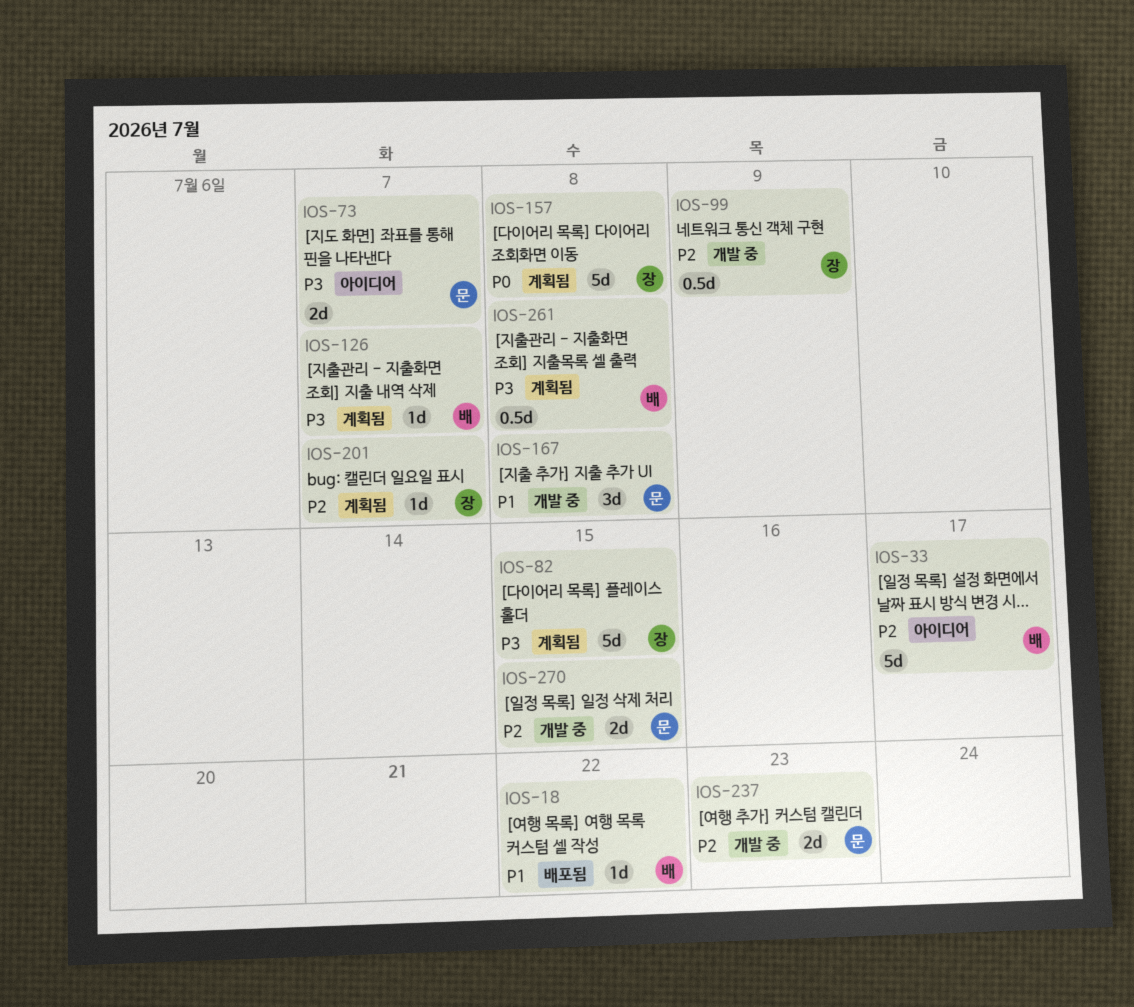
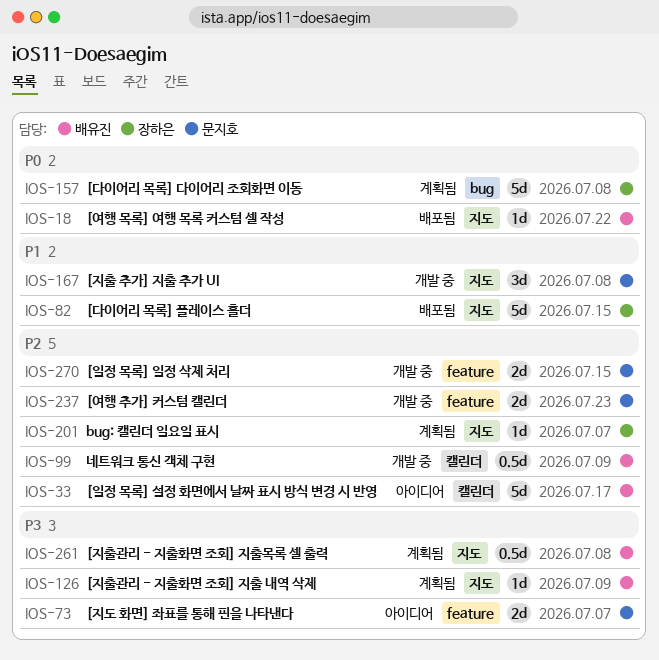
IOS-18, priority: P1 -> P0
IOS-82, status: 계획됨 -> 배포됨
IOS-82, priority: P3 -> P1
IOS-99, owner: 장하은 -> 배유진
IOS-126, due: Jul 7 -> Jul 9

